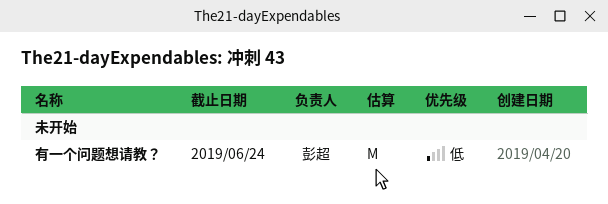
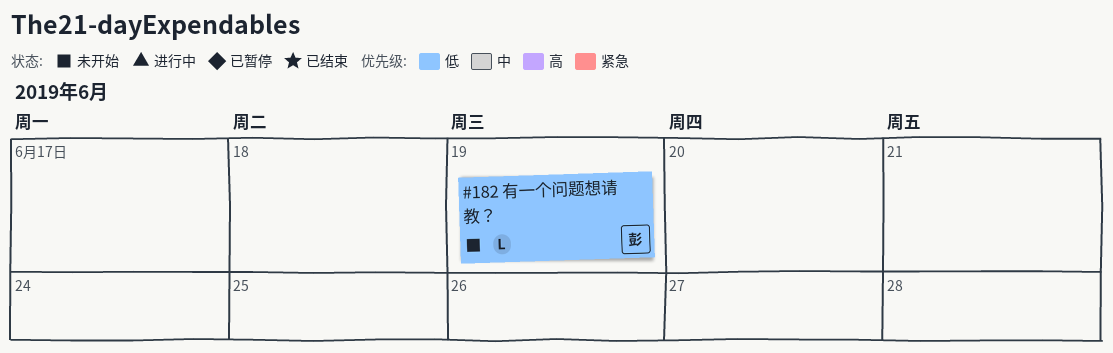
有一个问题想请教？, estimate: M -> L
有一个问题想请教？, due: Jun 24 -> Jun 19

